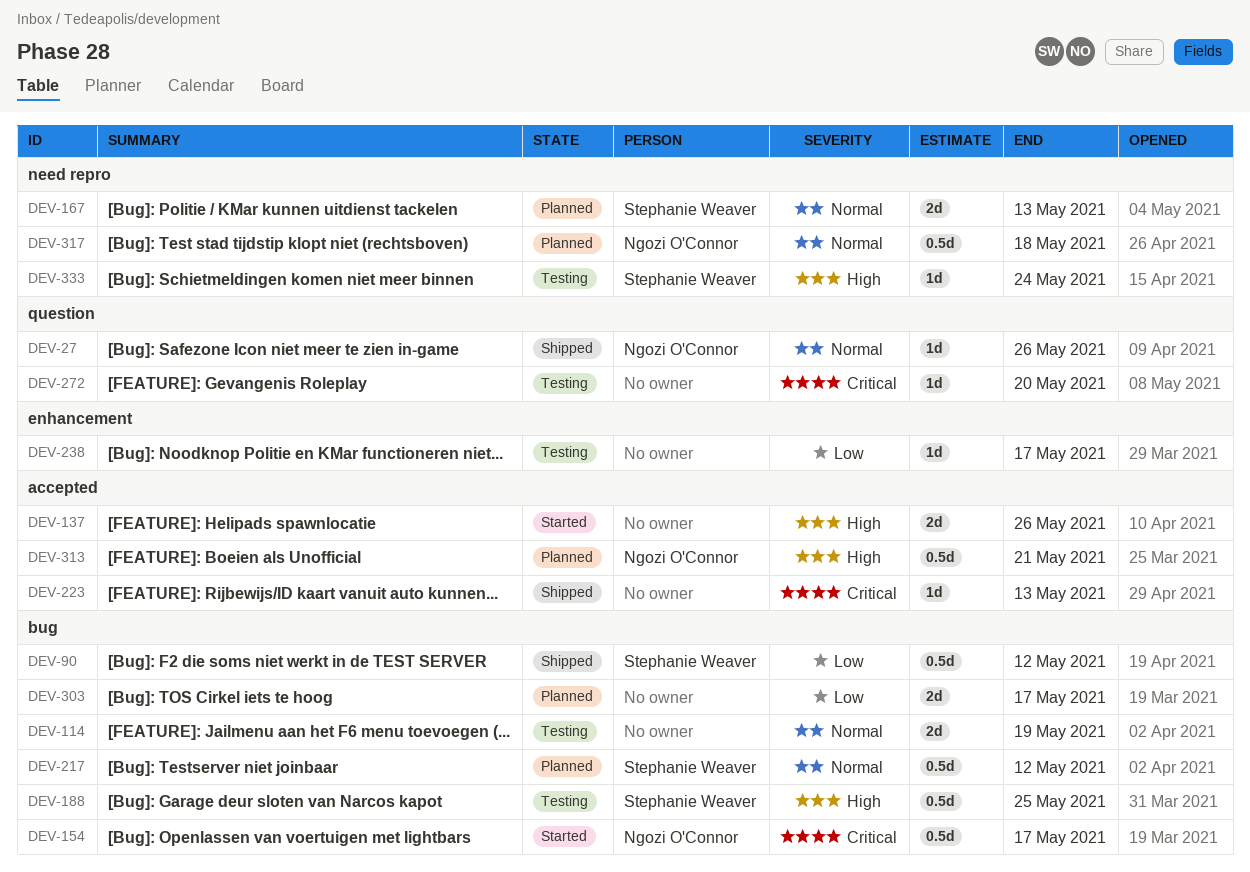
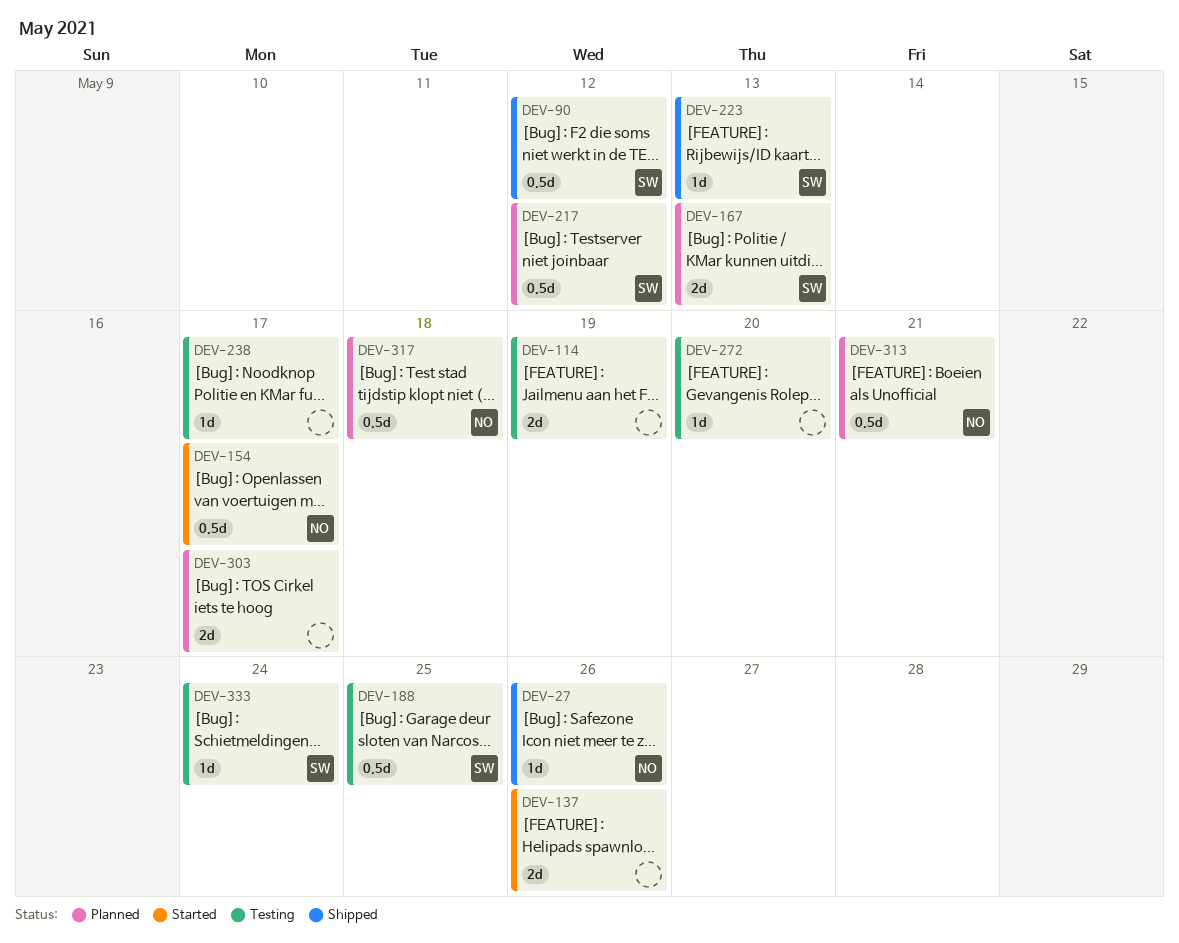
DEV-223, owner: none -> Stephanie Weaver

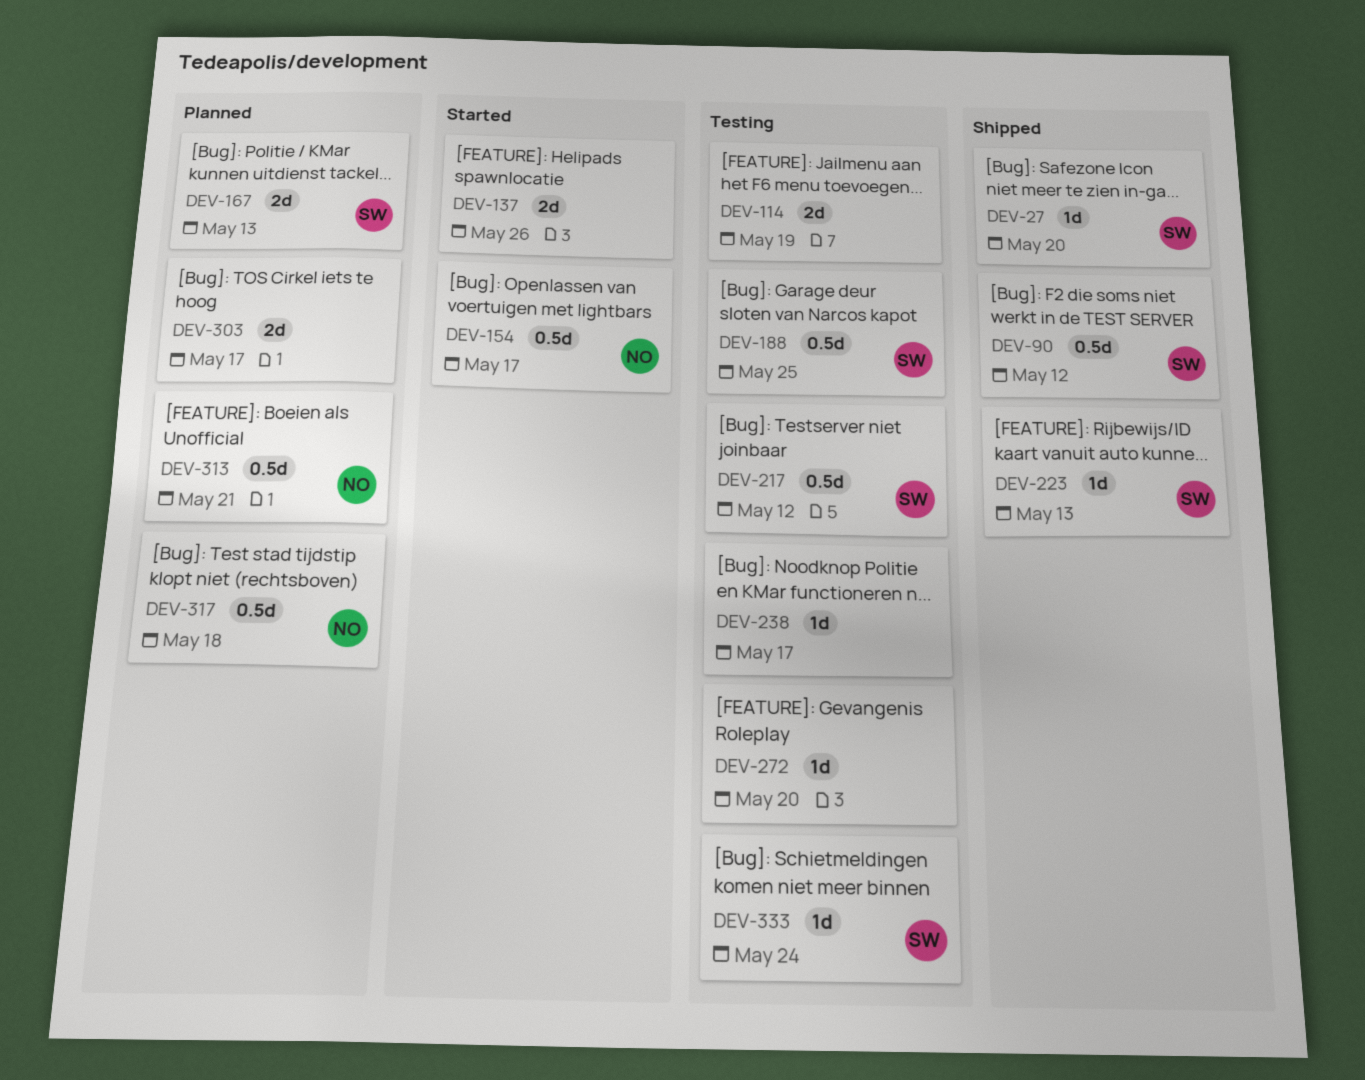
DEV-27, owner: NO -> SW
DEV-27, due: May 26 -> May 20
DEV-217, status: Planned -> Testing

